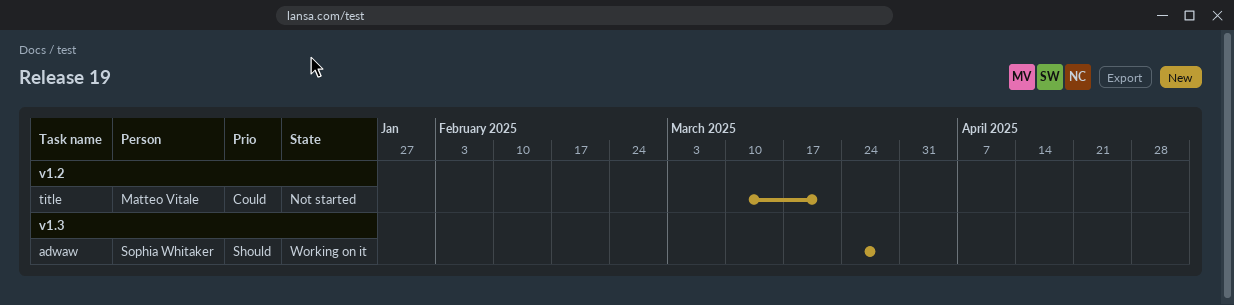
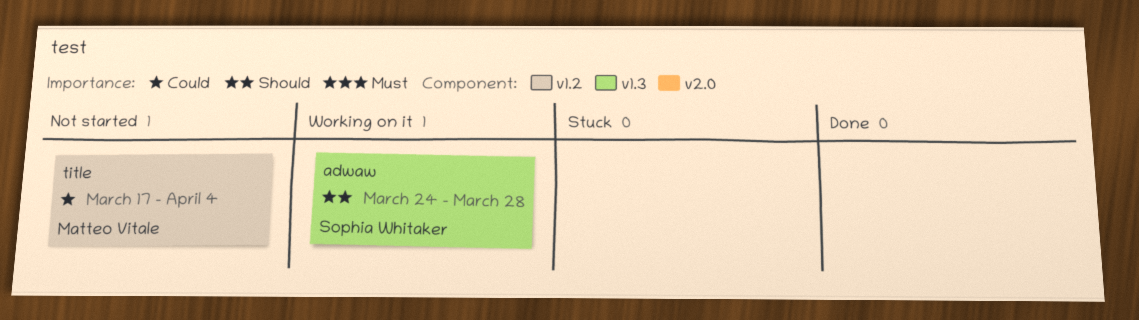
title, start: Mar 10 -> Mar 17
title, due: Mar 21 -> Apr 4

